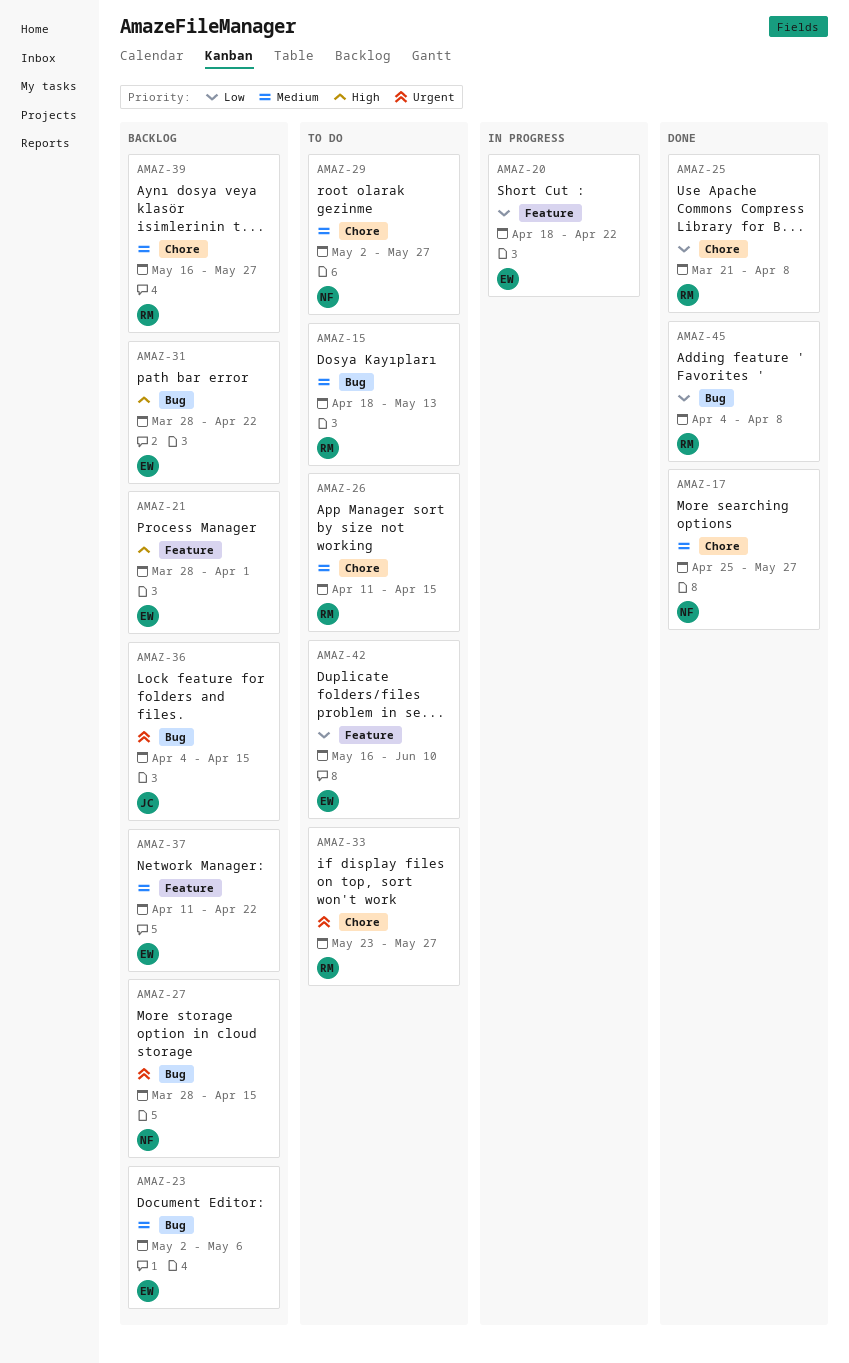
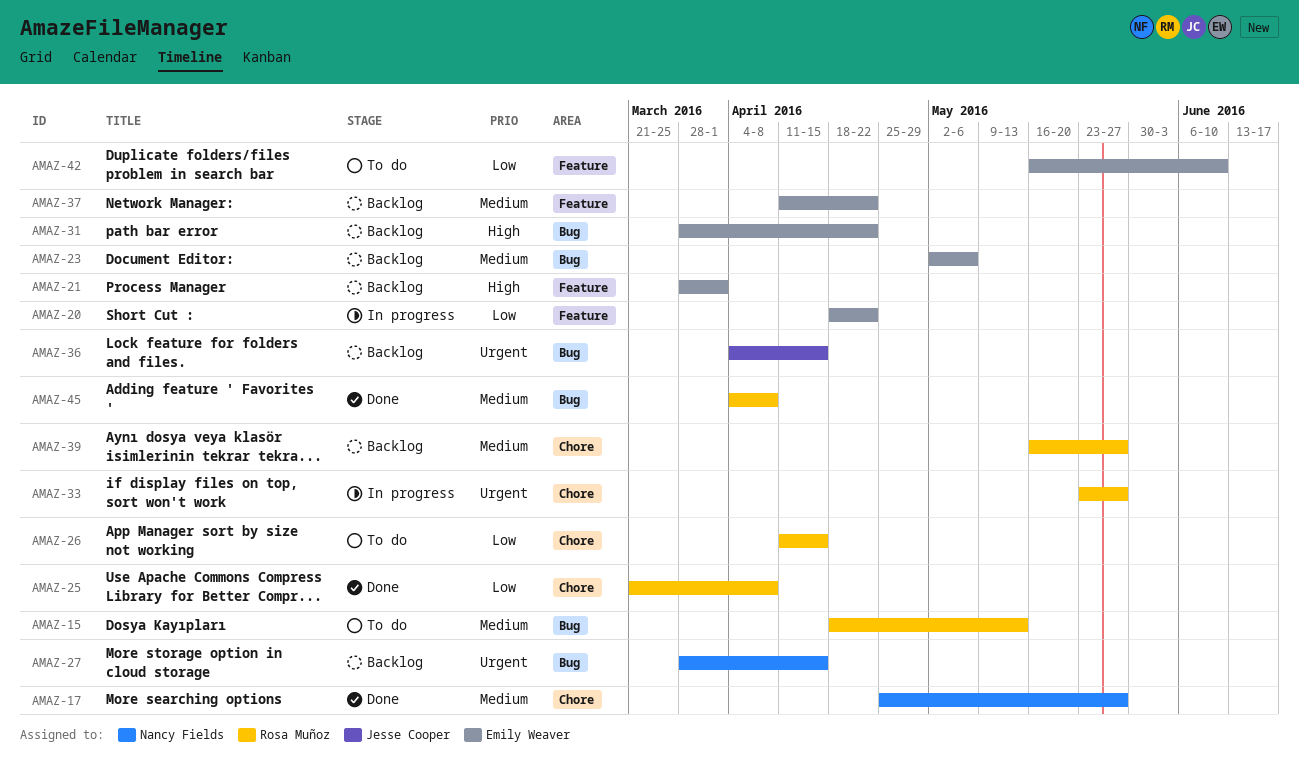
AMAZ-26, priority: Medium -> Low
AMAZ-29: present -> none
AMAZ-33, status: To do -> In progress
AMAZ-45, priority: Low -> Medium

